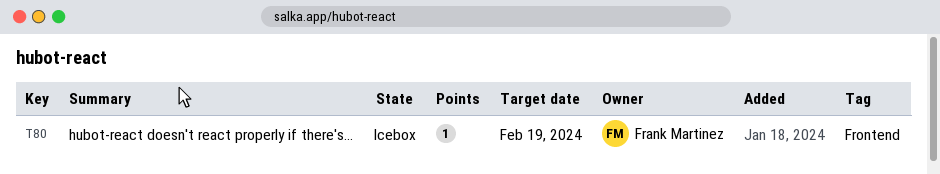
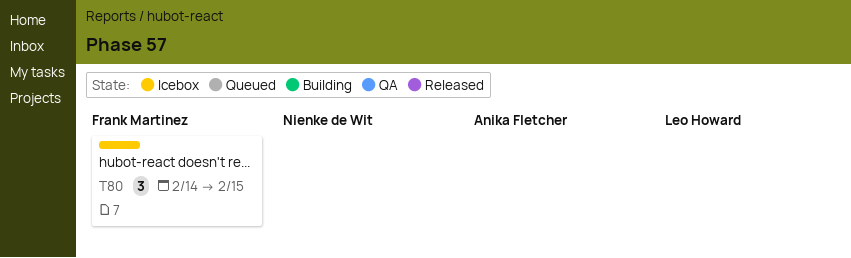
T80, estimate: 1 -> 3
T80, due: Feb 19 -> Feb 15

